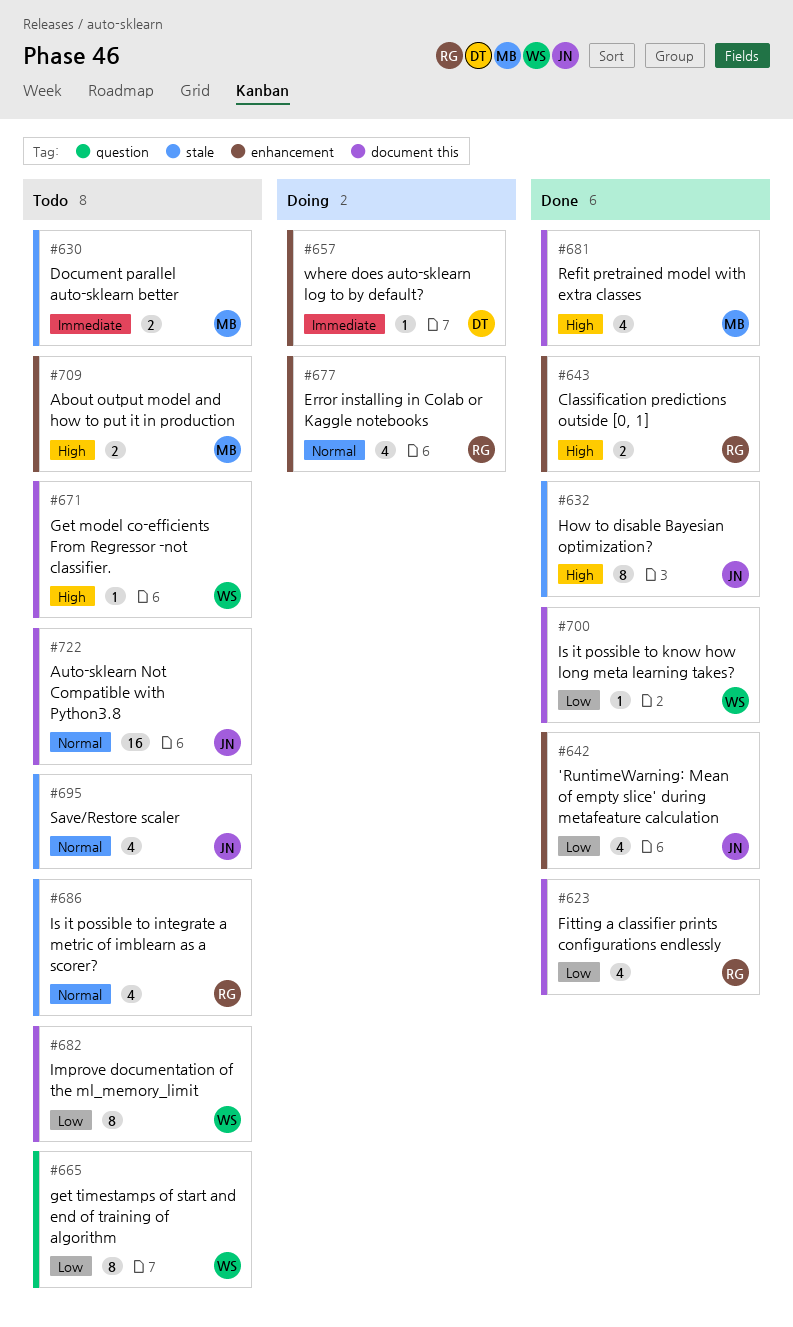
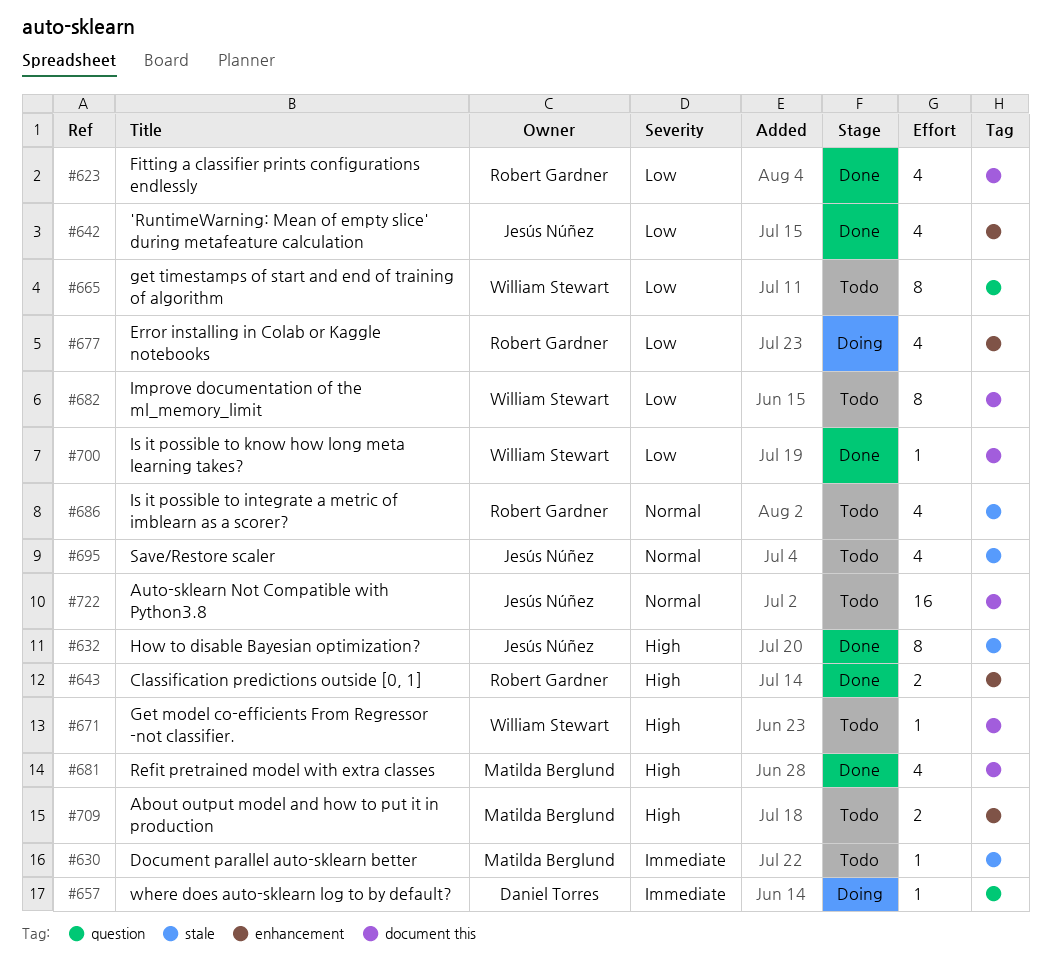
#630, estimate: 2 -> 1
#657, label: enhancement -> question
#677, priority: Normal -> Low

